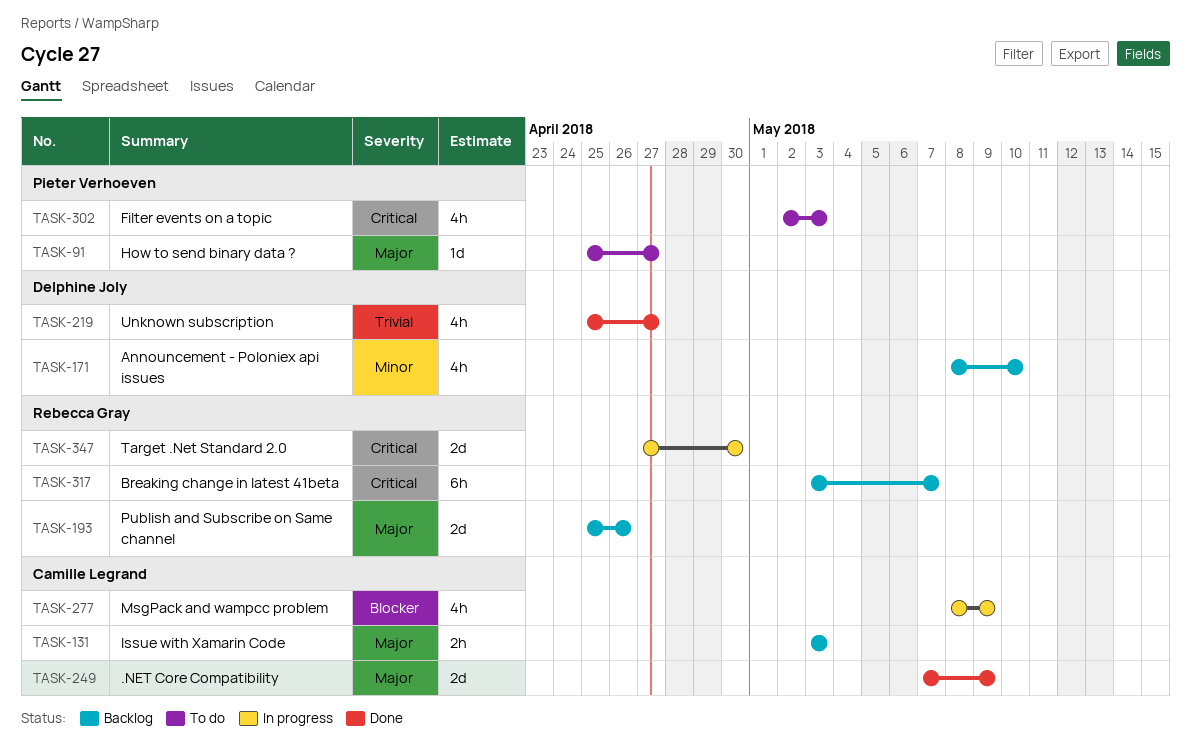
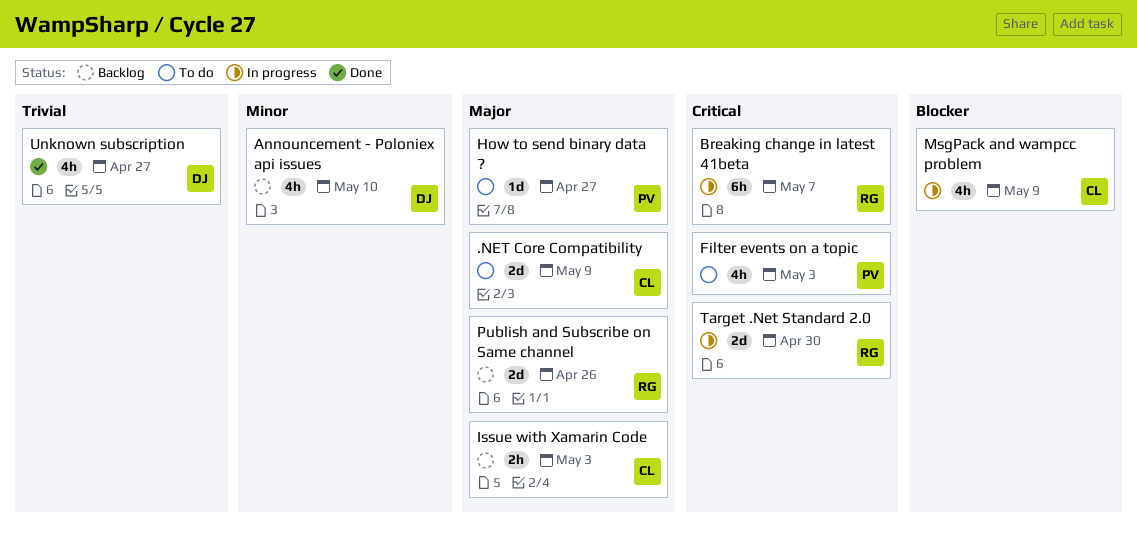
.NET Core Compatibility, status: Done -> To do
Breaking change in latest 41beta, status: Backlog -> In progress

